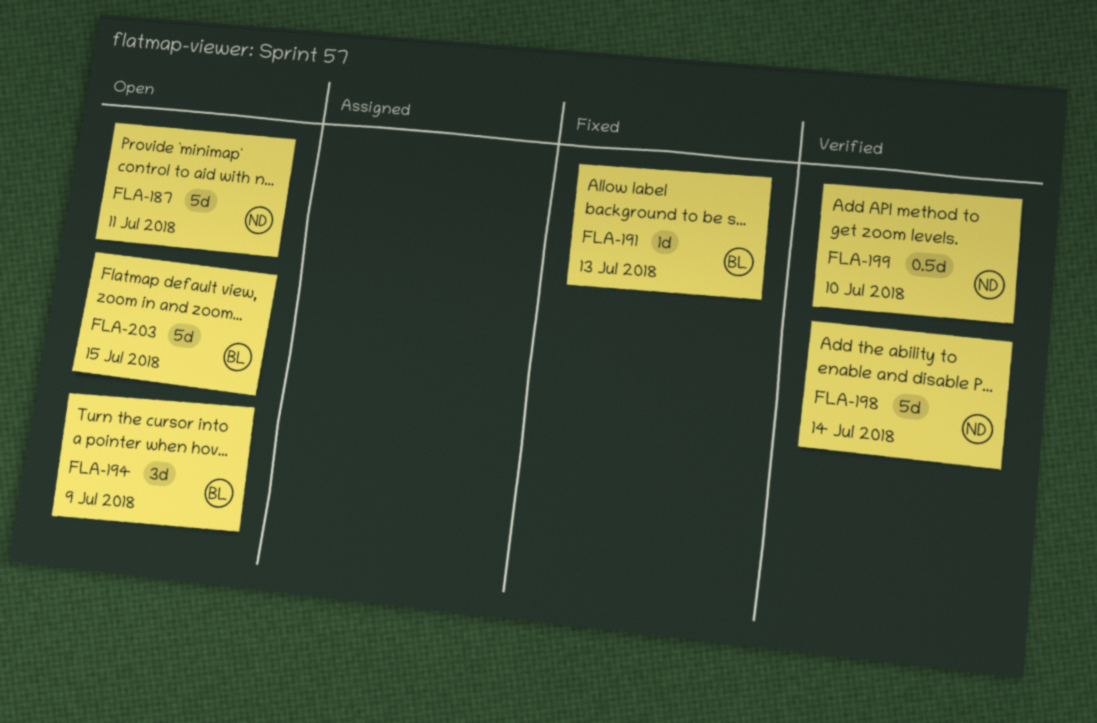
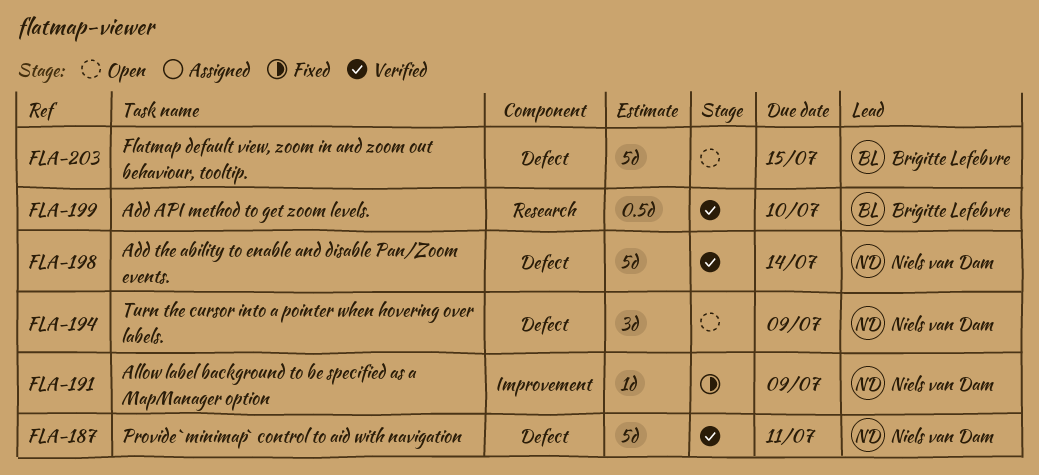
FLA-187, status: Open -> Verified
FLA-191, owner: Brigitte Lefebvre -> Niels van Dam
FLA-191, due: Jul 13 -> Jul 9
FLA-194, owner: Brigitte Lefebvre -> Niels van Dam
FLA-199, owner: Niels van Dam -> Brigitte Lefebvre

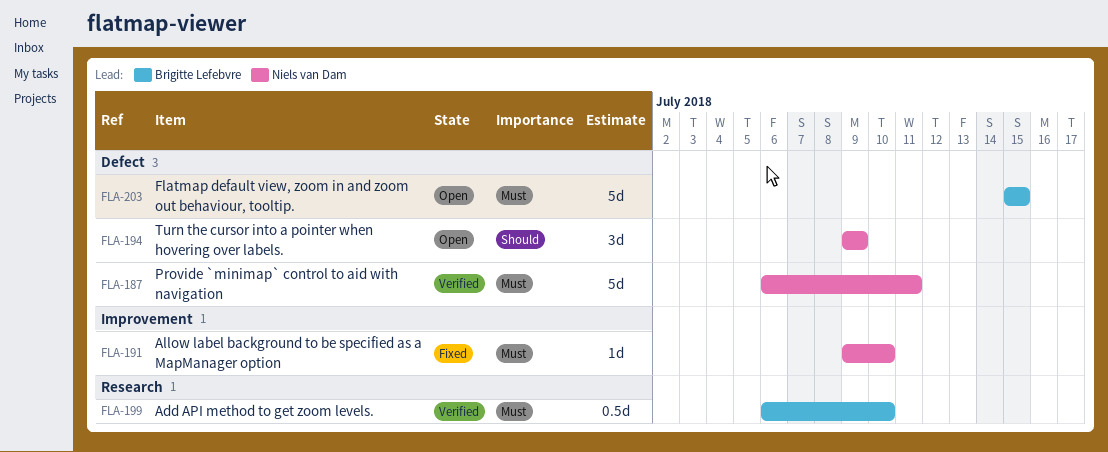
FLA-191, due: Jul 9 -> Jul 10
FLA-198: present -> none

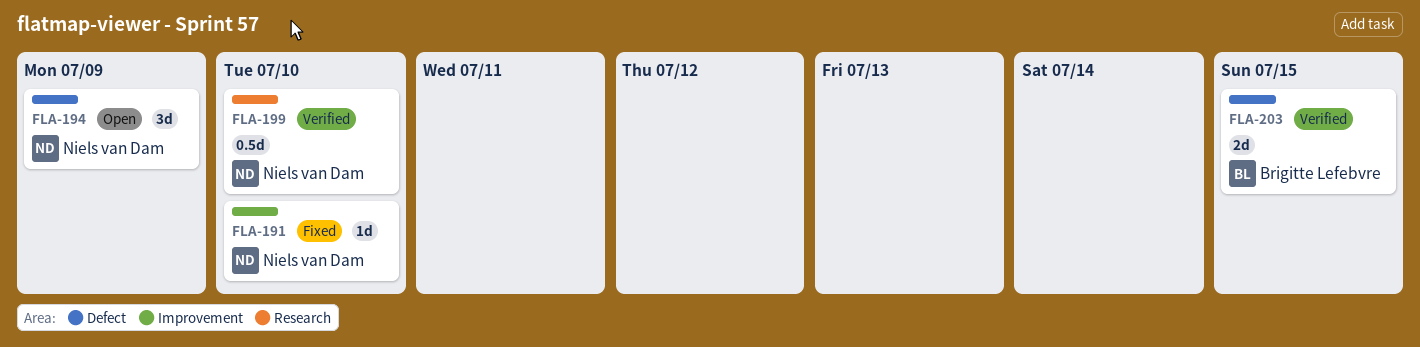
FLA-187: present -> none
FLA-199, owner: Brigitte Lefebvre -> Niels van Dam
FLA-203, status: Open -> Verified
FLA-203, estimate: 5d -> 2d

